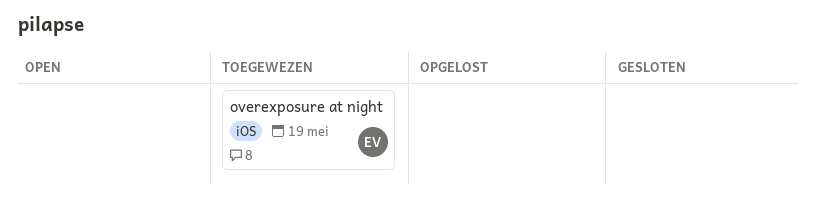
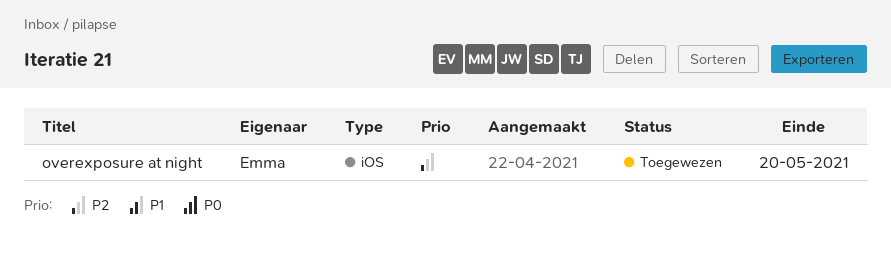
overexposure at night, due: May 19 -> May 20

